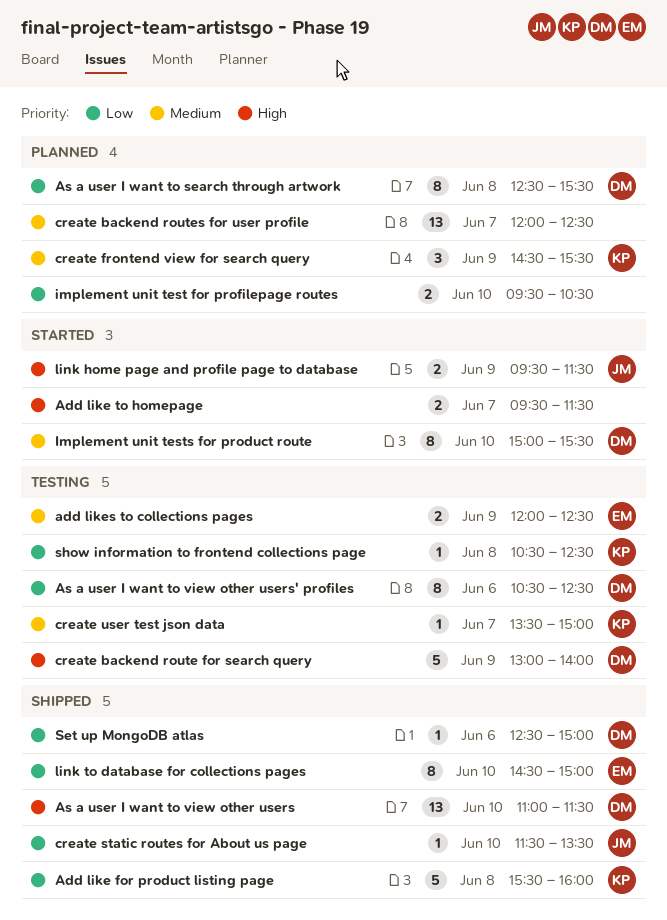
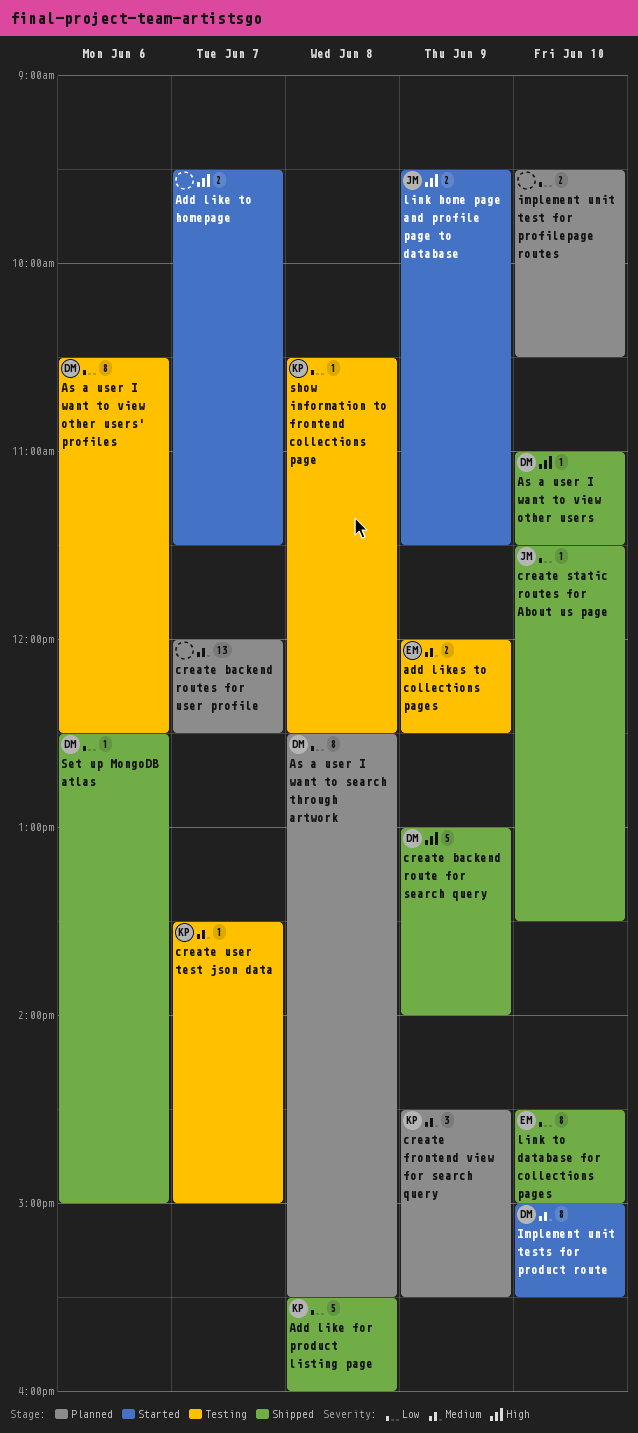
As a user I want to view other users, estimate: 13 -> 1
create backend route for search query, status: Testing -> Shipped

